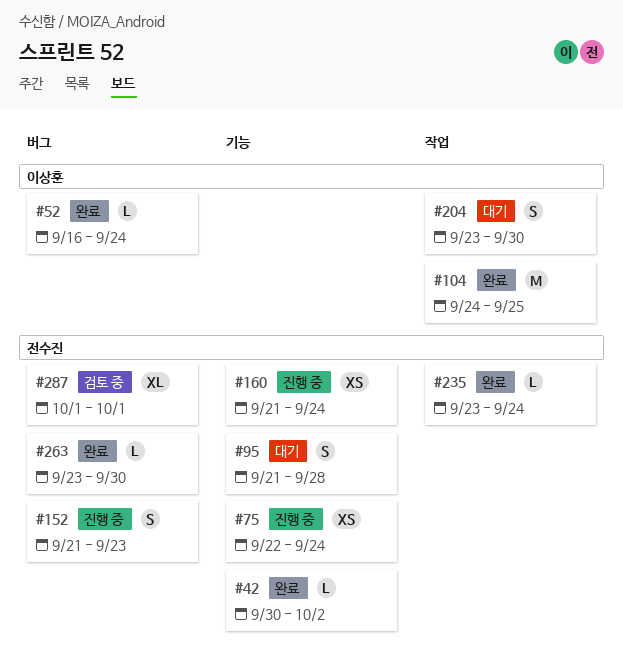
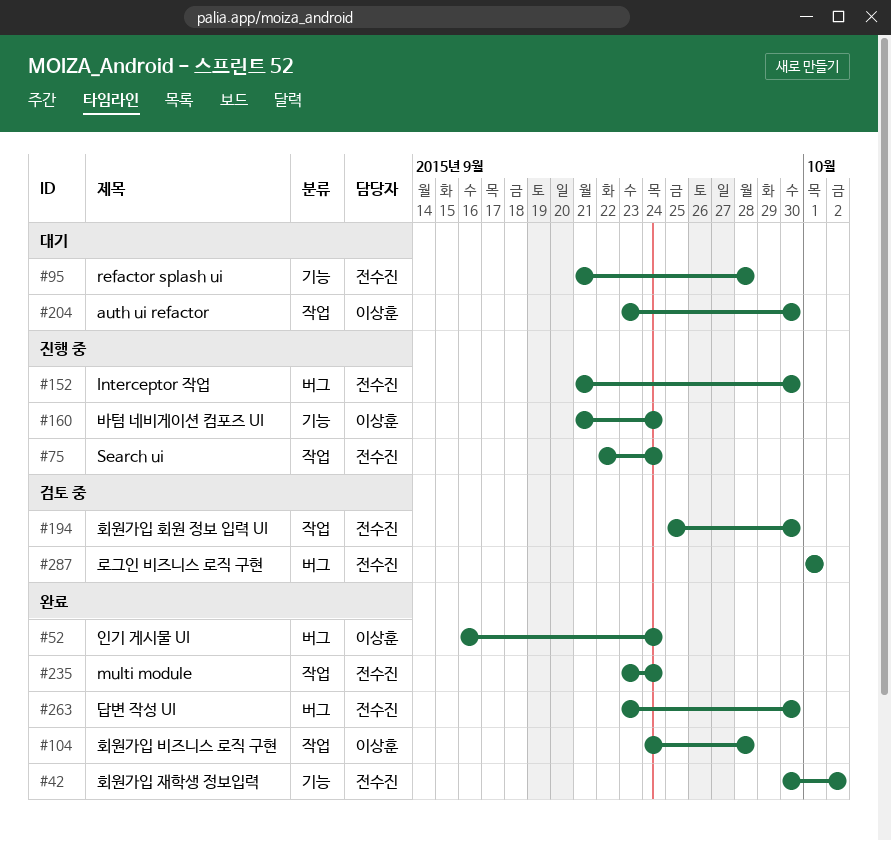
#75, label: 기능 -> 작업
#104, due: Sep 25 -> Sep 28
#152, due: Sep 23 -> Sep 30
#160, owner: 전수진 -> 이상훈
#194: none -> present

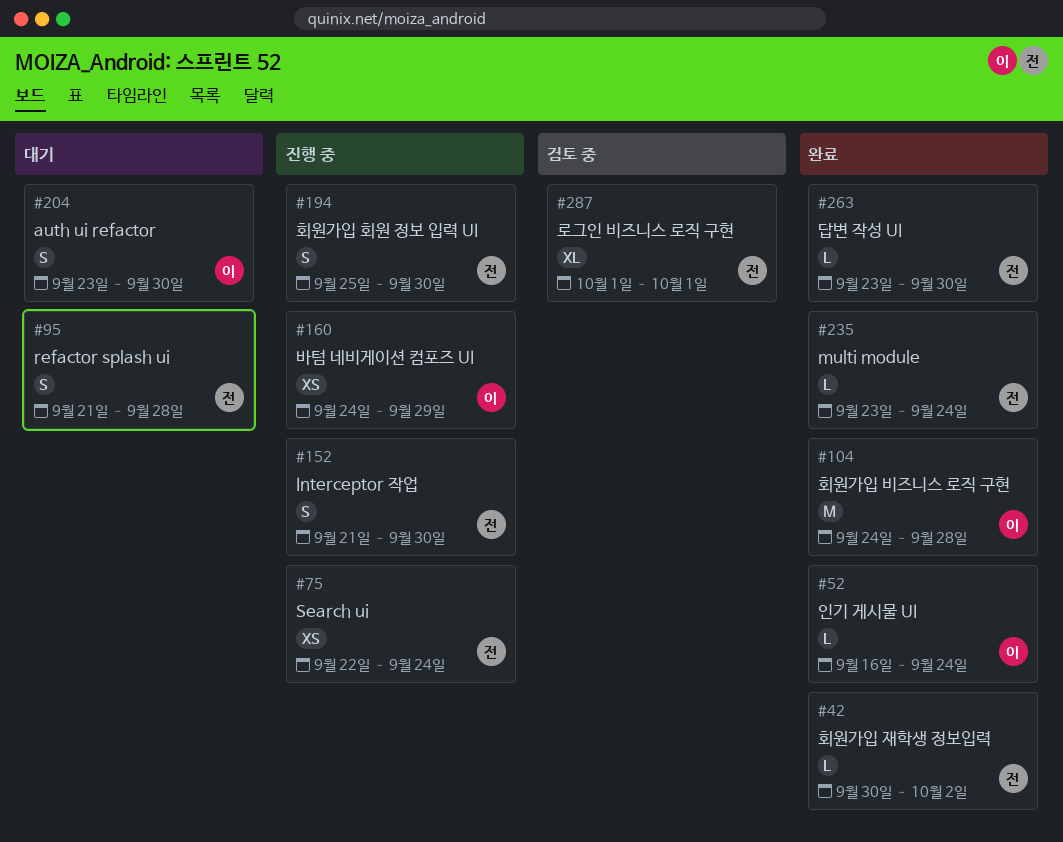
#160, start: Sep 21 -> Sep 24
#160, due: Sep 24 -> Sep 29
#194, status: 검토 중 -> 진행 중

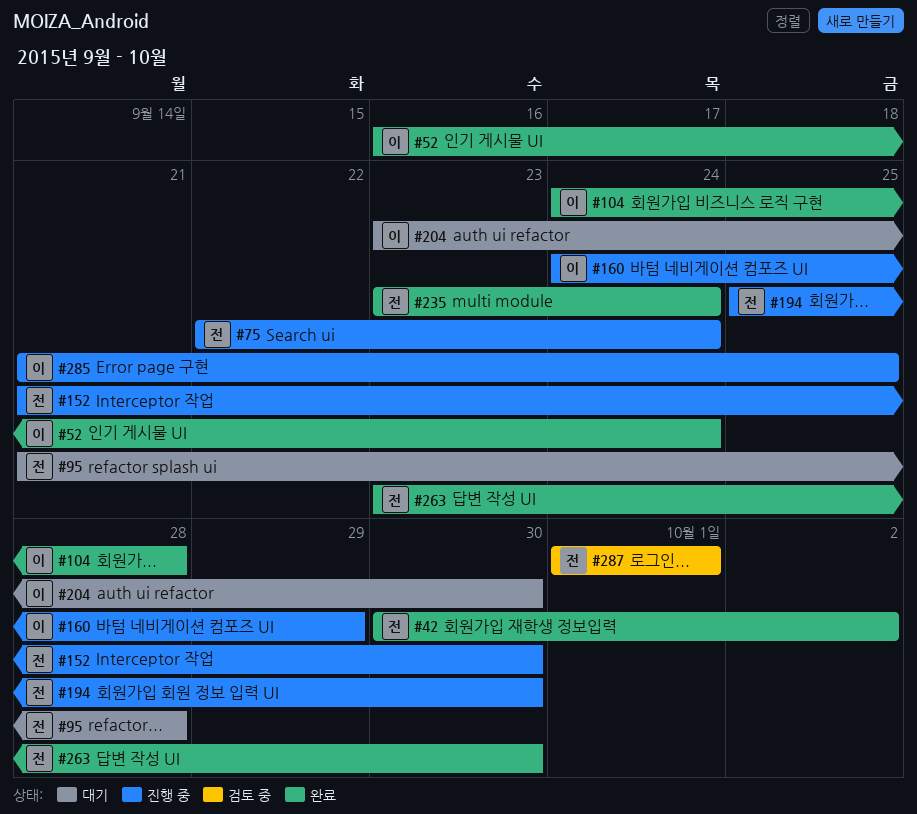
#285: none -> present

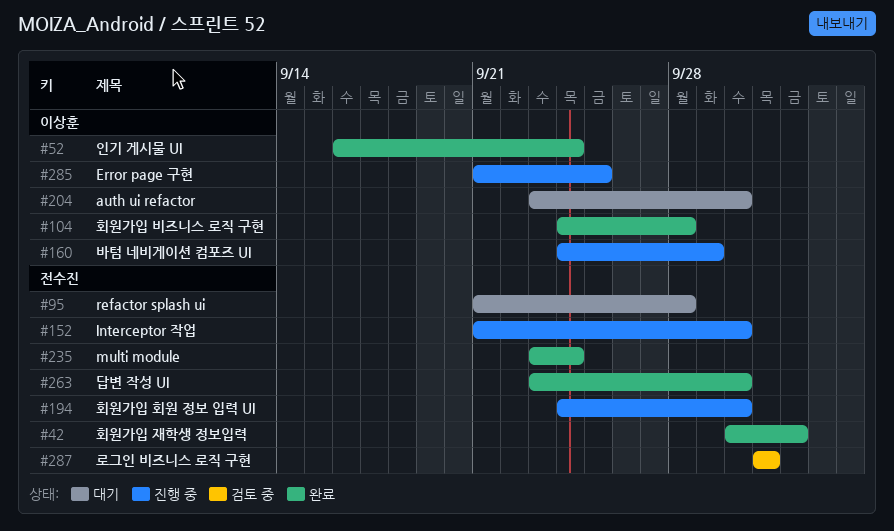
#75: present -> none
#194, start: Sep 25 -> Sep 24

